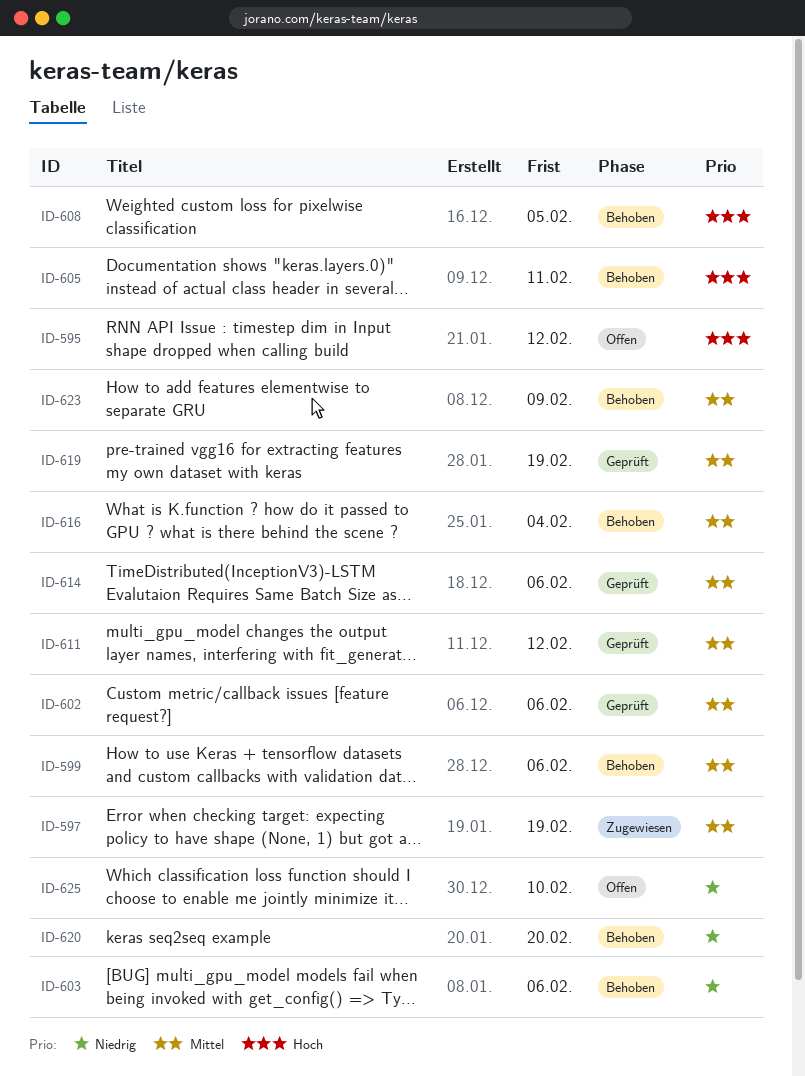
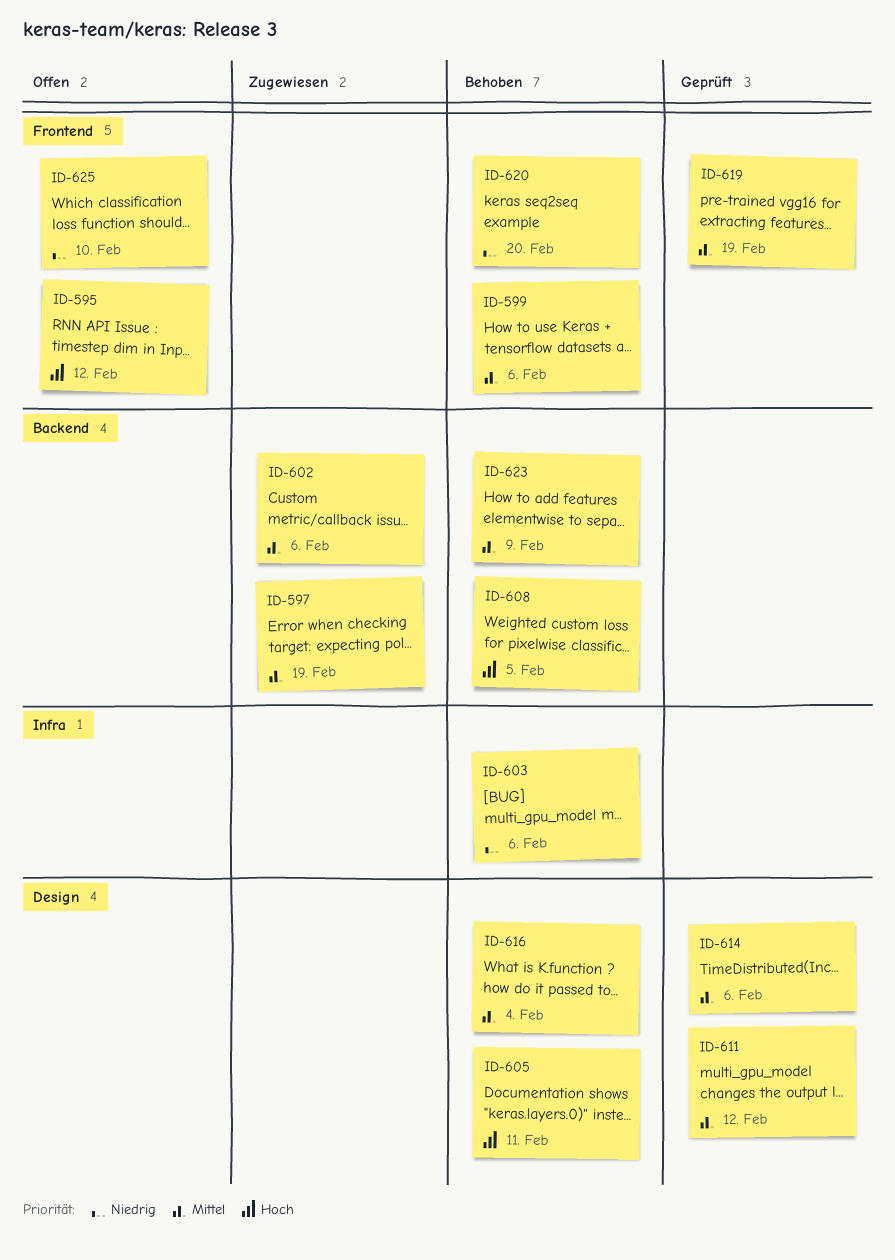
ID-602, status: Geprüft -> Zugewiesen

